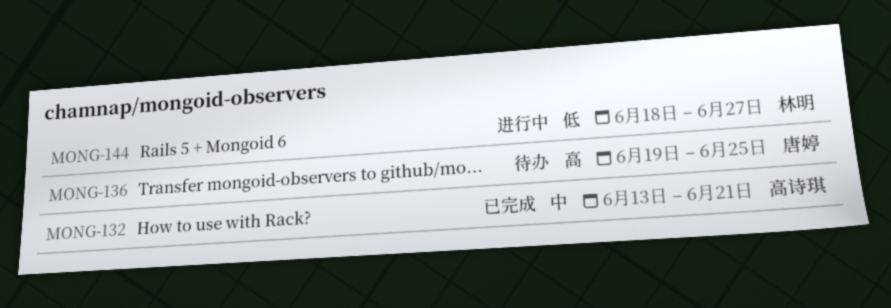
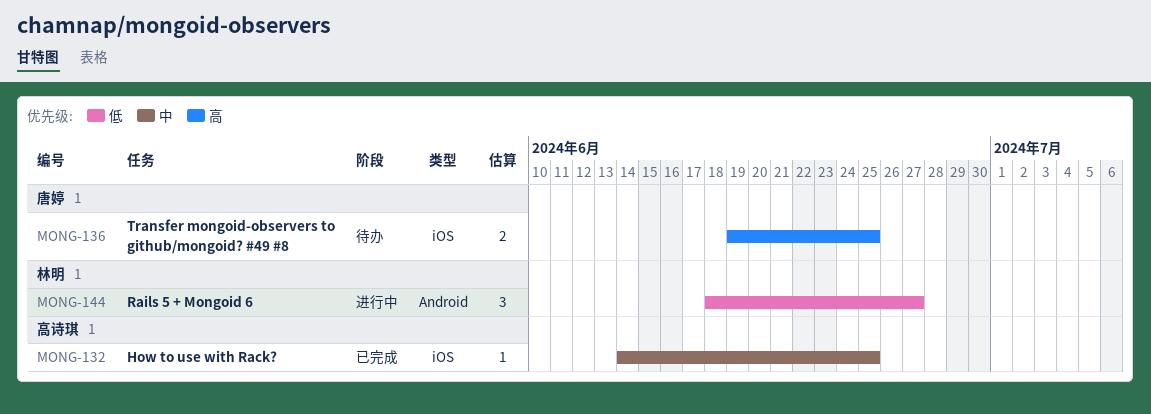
MONG-132, start: Jun 13 -> Jun 14
MONG-132, due: Jun 21 -> Jun 25

